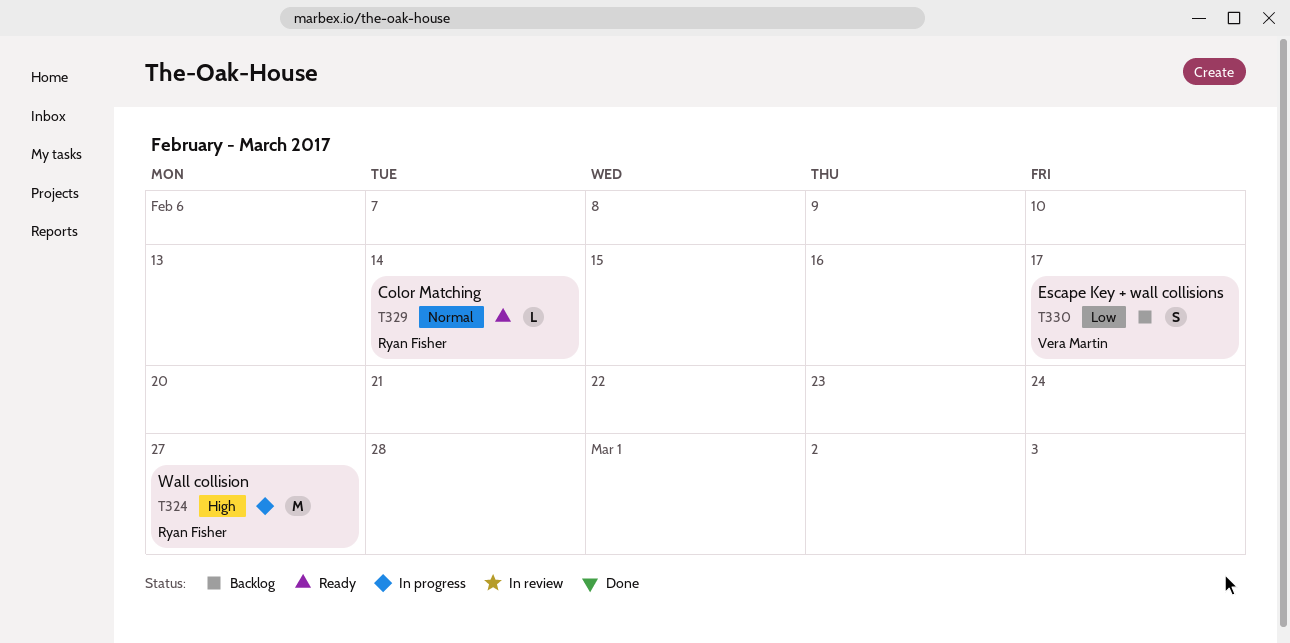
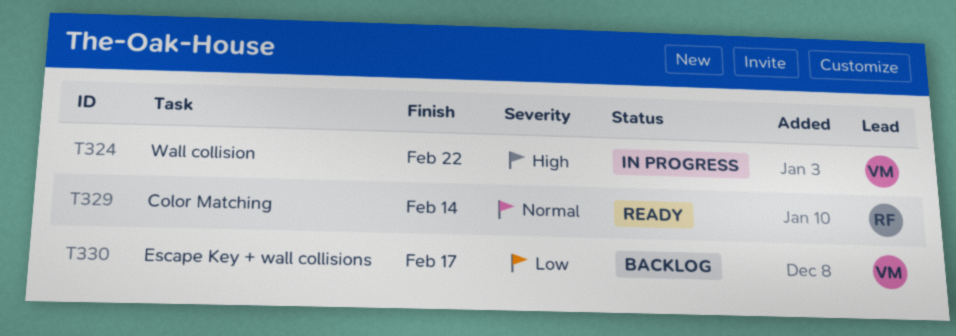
T324, owner: Ryan Fisher -> Vera Martin
T324, due: Feb 27 -> Feb 22

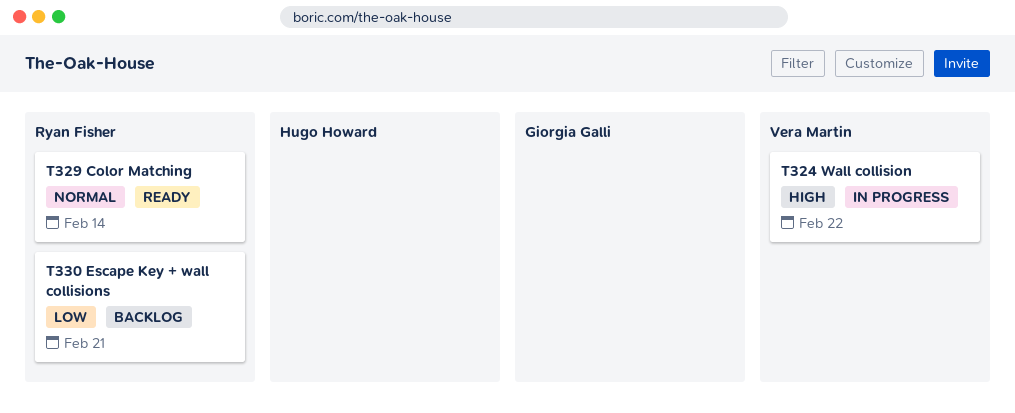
T330, owner: Vera Martin -> Ryan Fisher
T330, due: Feb 17 -> Feb 21

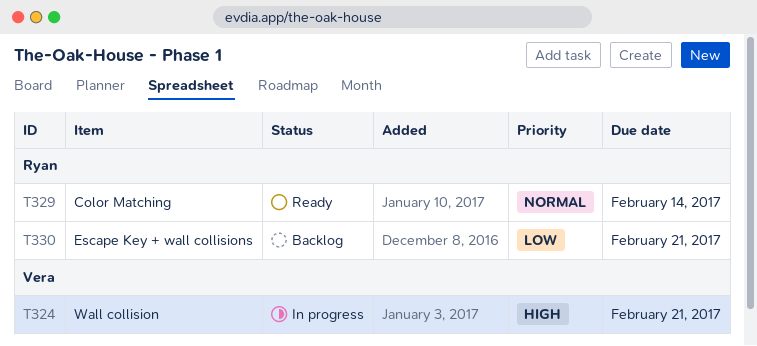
T324, due: Feb 22 -> Feb 21

